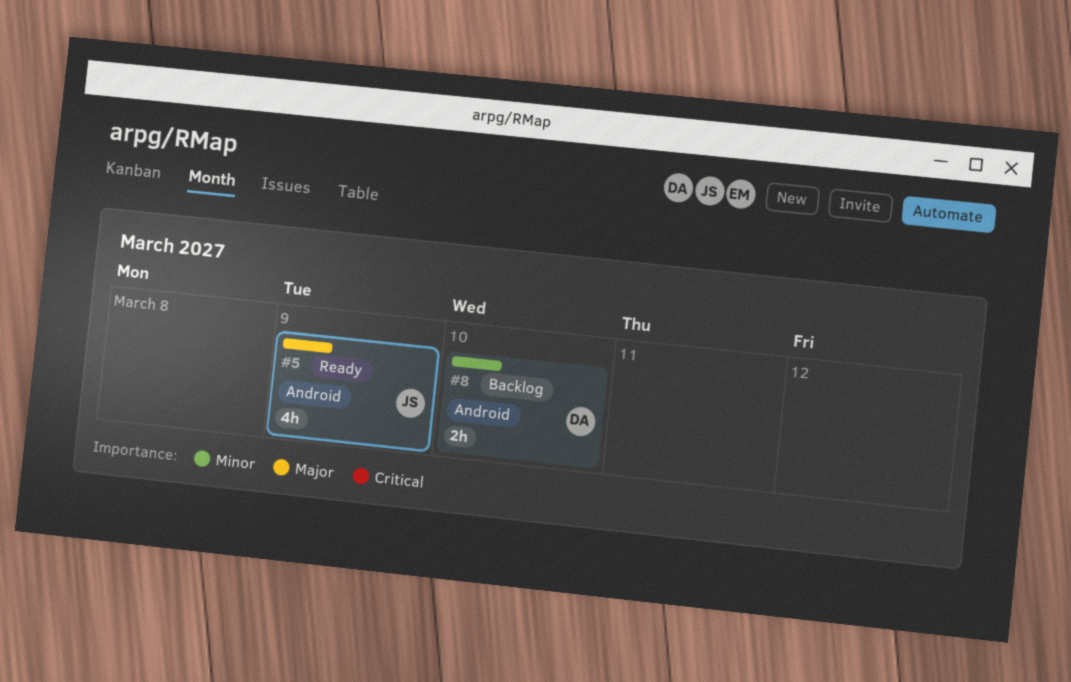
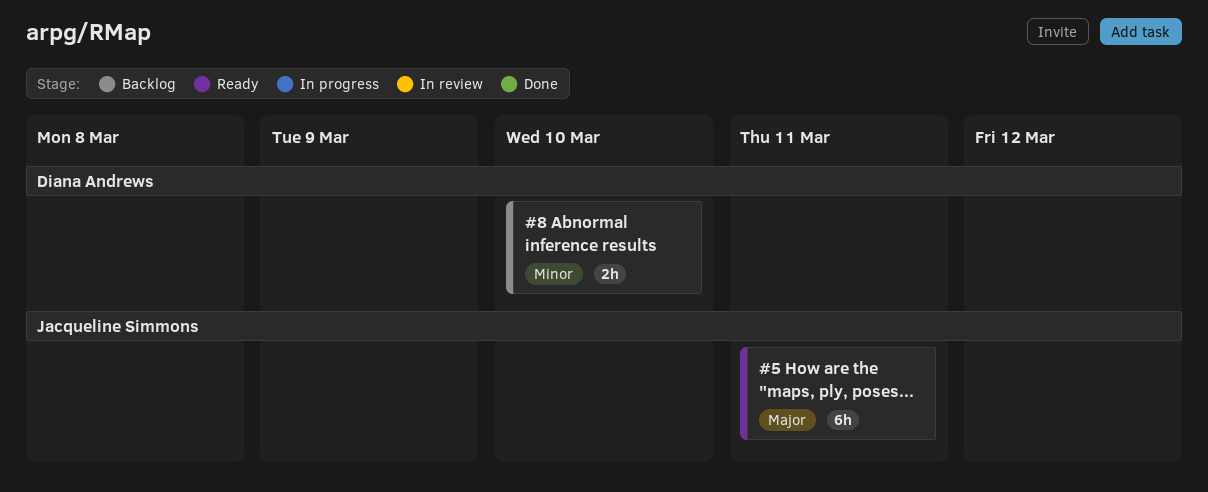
#5, estimate: 4h -> 6h
#5, due: Mar 9 -> Mar 11

